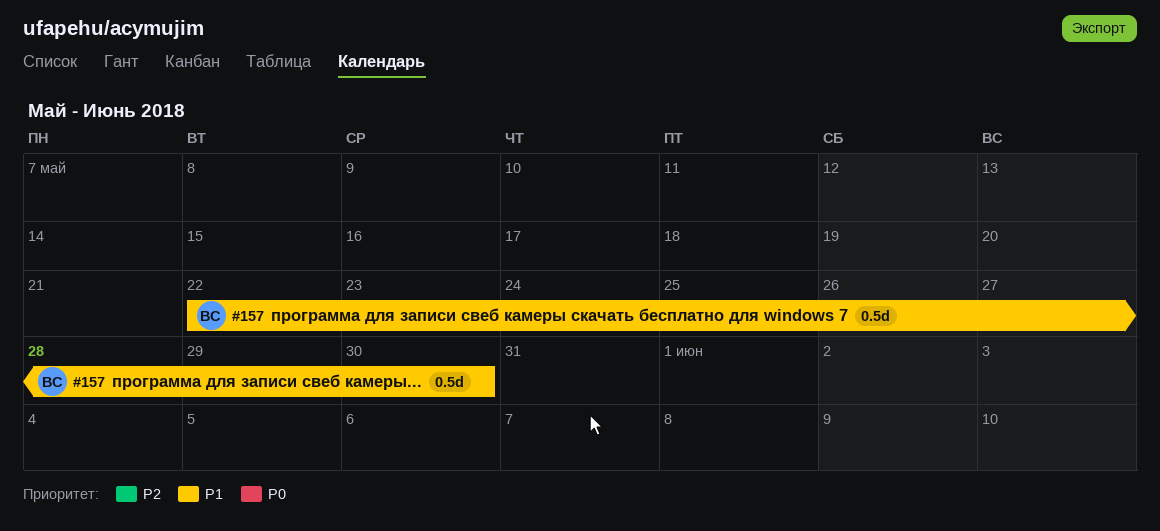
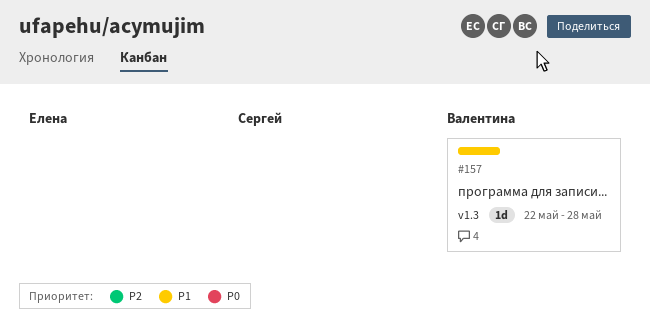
#157, estimate: 0.5d -> 1d
#157, due: May 30 -> May 28

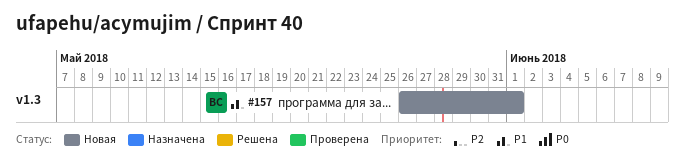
#157, start: May 22 -> May 26
#157, due: May 28 -> Jun 1

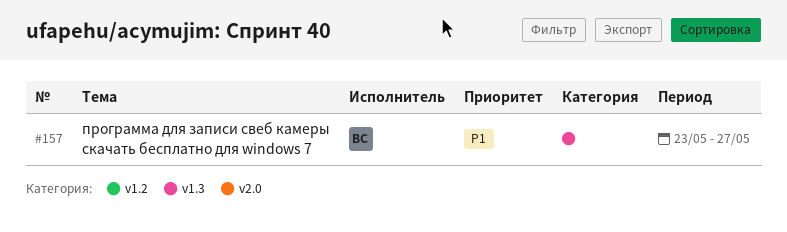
#157, start: May 26 -> May 23
#157, due: Jun 1 -> May 27

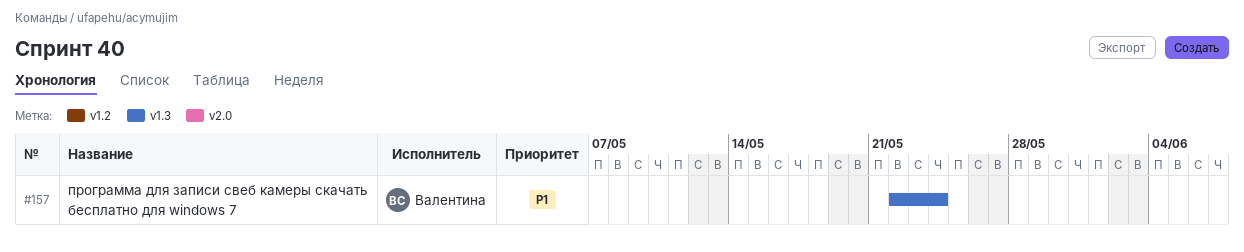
#157, start: May 23 -> May 22
#157, due: May 27 -> May 24

